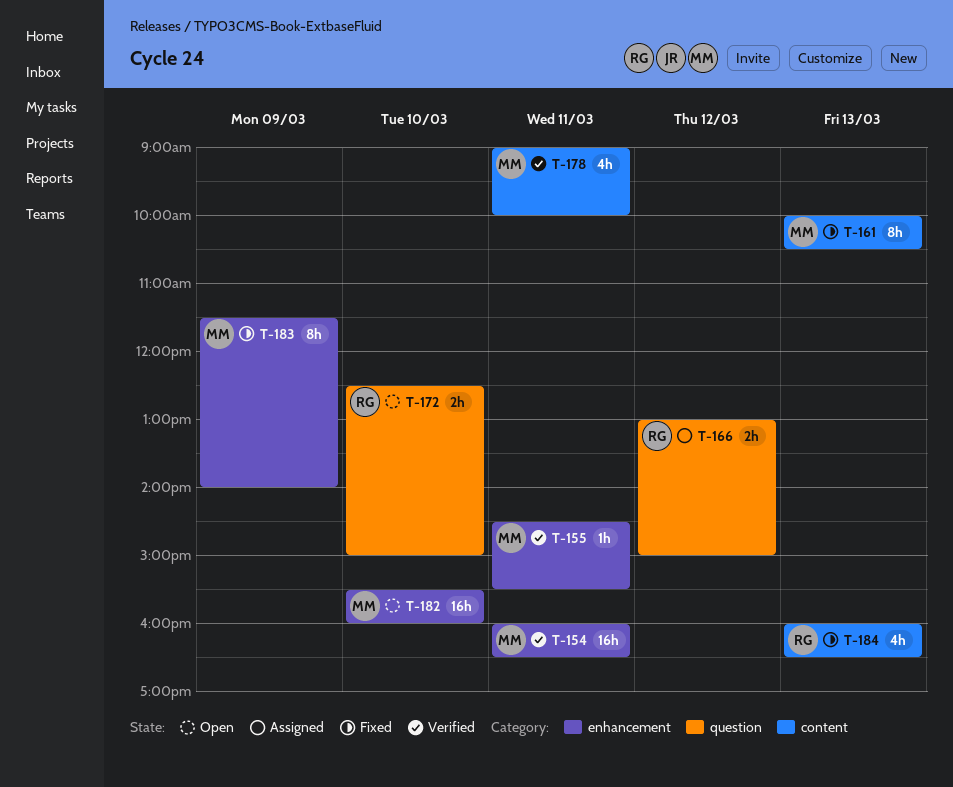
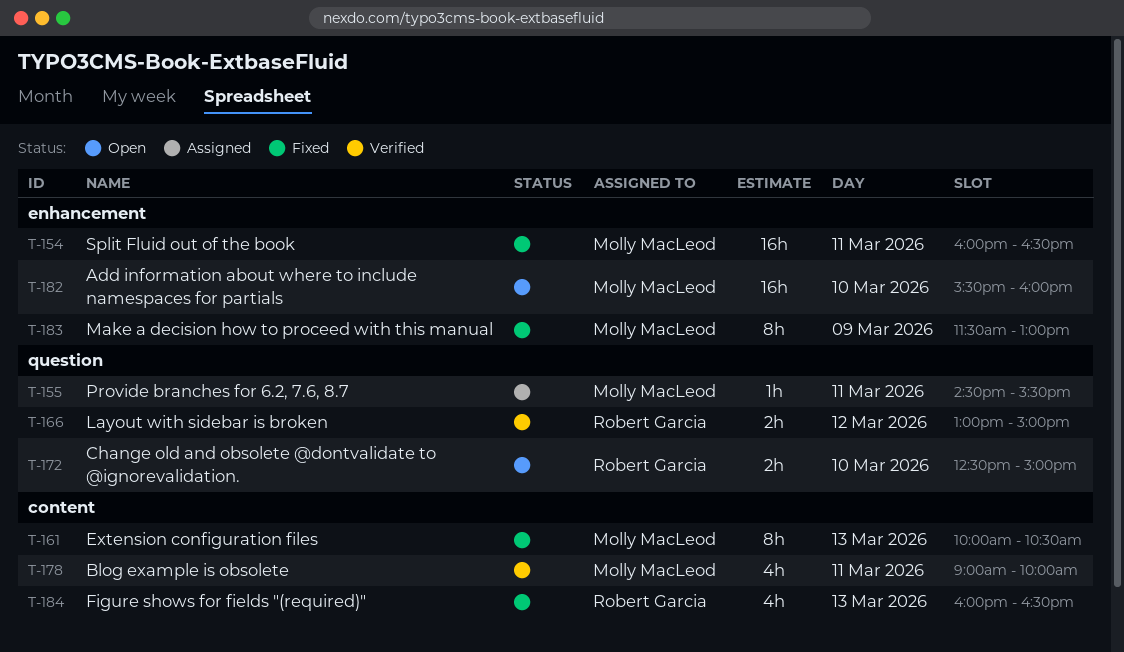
T-154, status: Verified -> Fixed
T-155, status: Verified -> Assigned
T-155, label: enhancement -> question
T-166, status: Assigned -> Verified
T-183, ends: 14:00 -> 13:00

